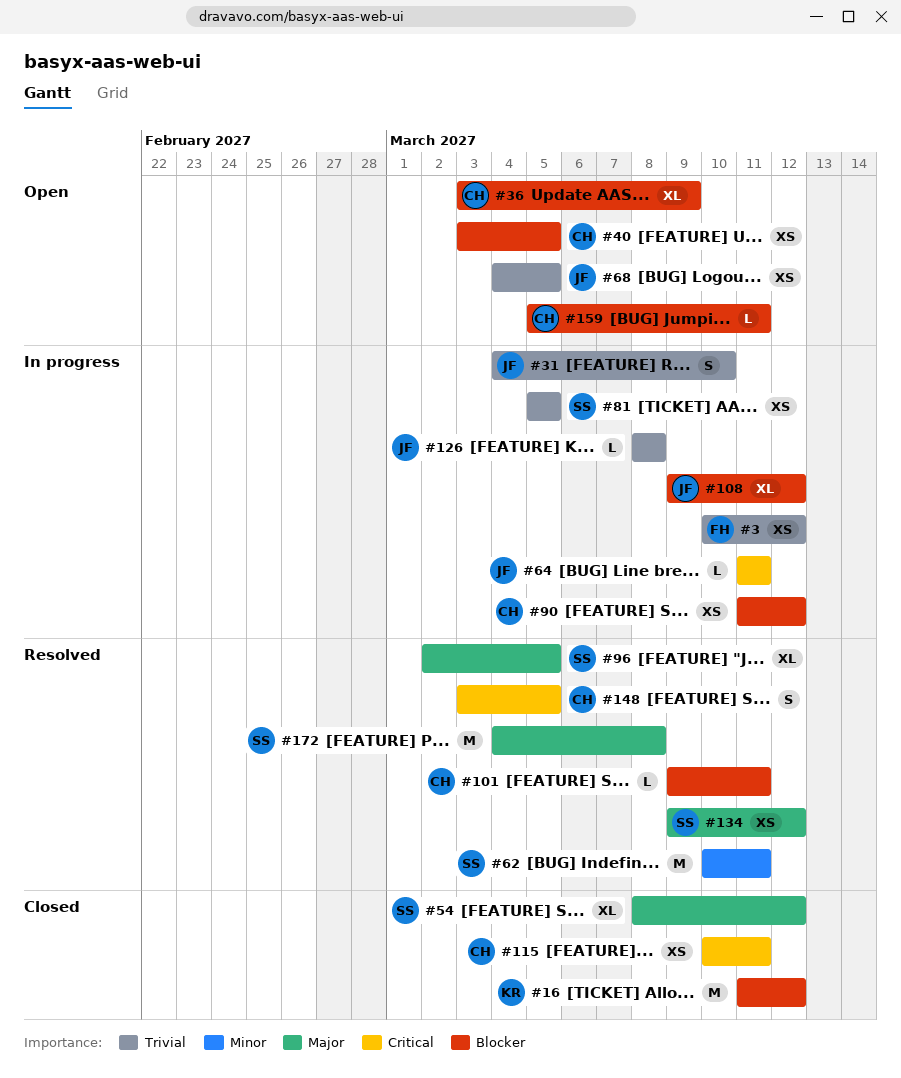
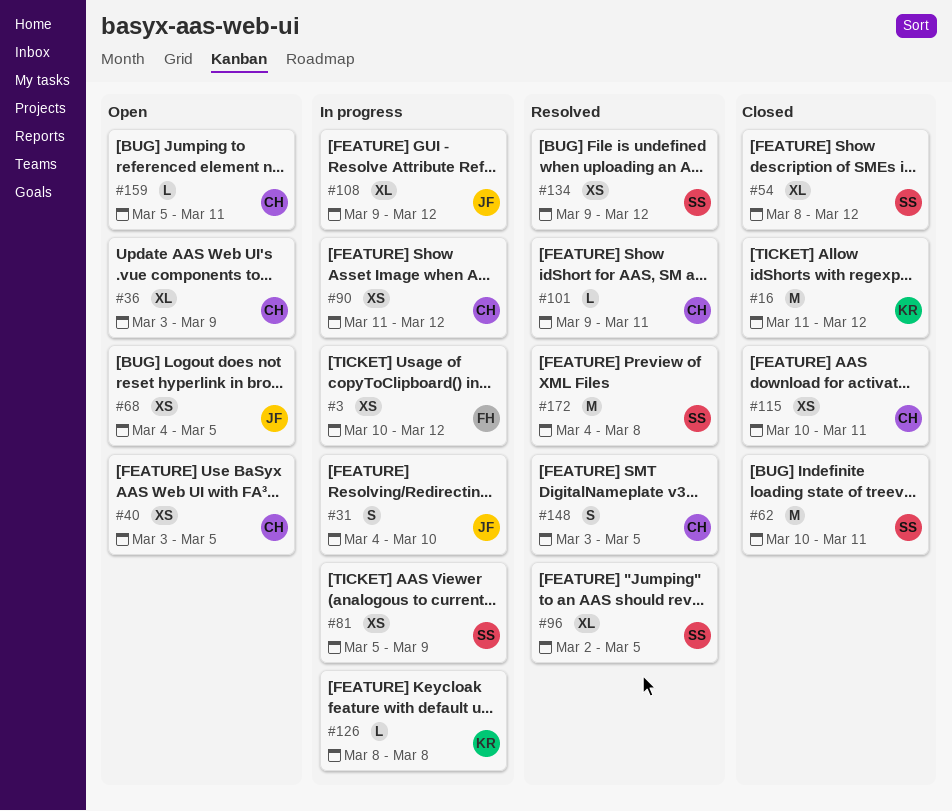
#62, status: Resolved -> Closed
#64: present -> none
#81, due: Mar 5 -> Mar 9
#126, owner: JF -> KR

